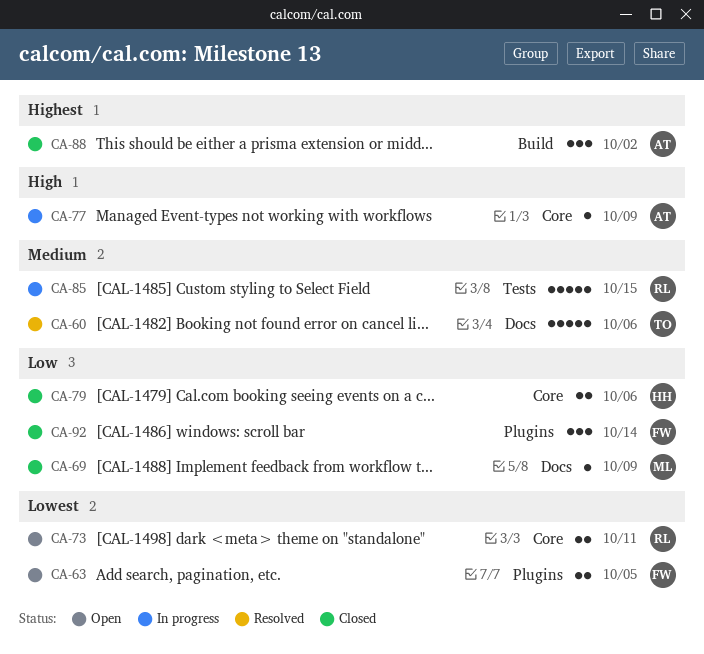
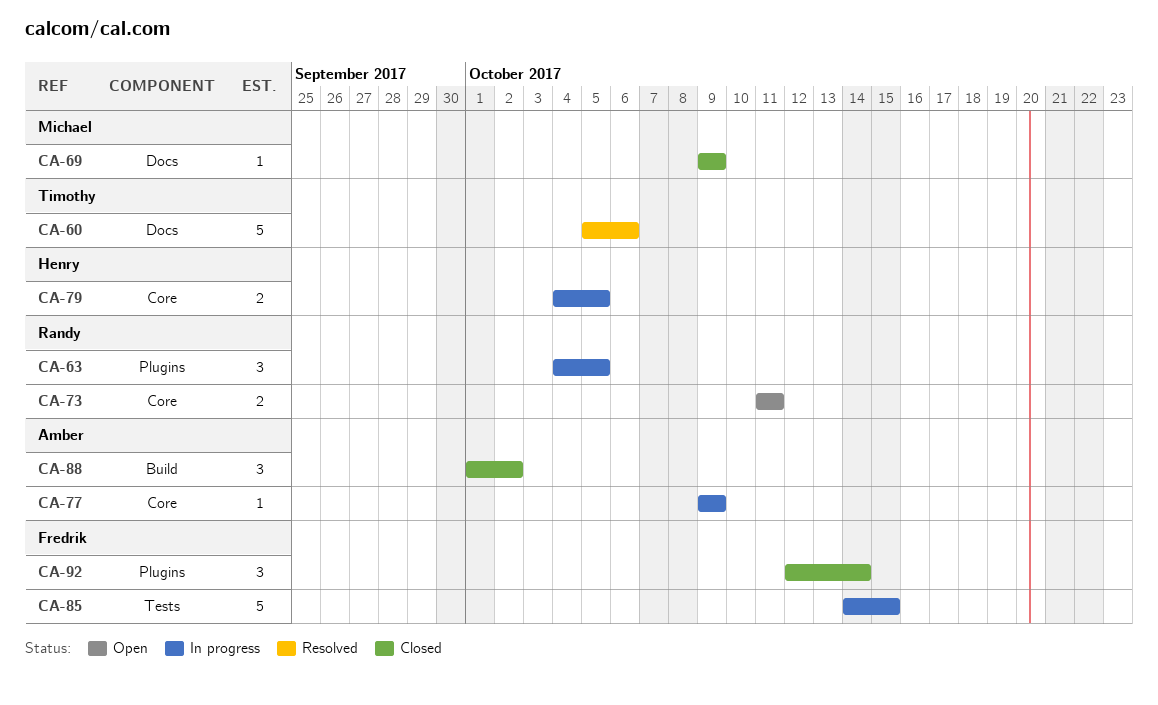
CA-63, status: Open -> In progress
CA-63, owner: Fredrik -> Randy
CA-63, estimate: 2 -> 3
CA-79, status: Closed -> In progress
CA-79, due: Oct 6 -> Oct 5
CA-85, owner: Randy -> Fredrik

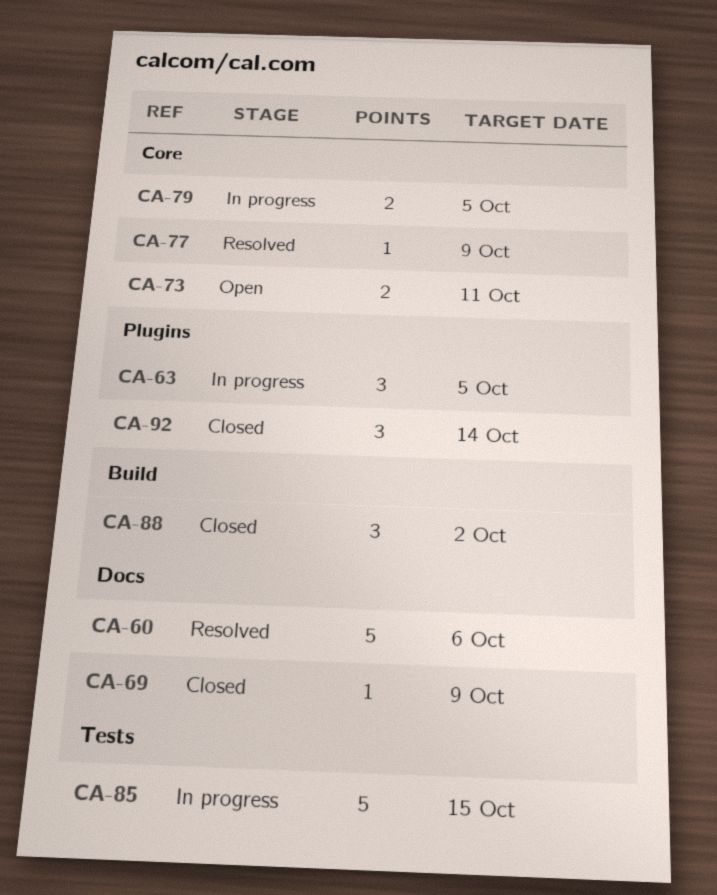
CA-77, status: In progress -> Resolved

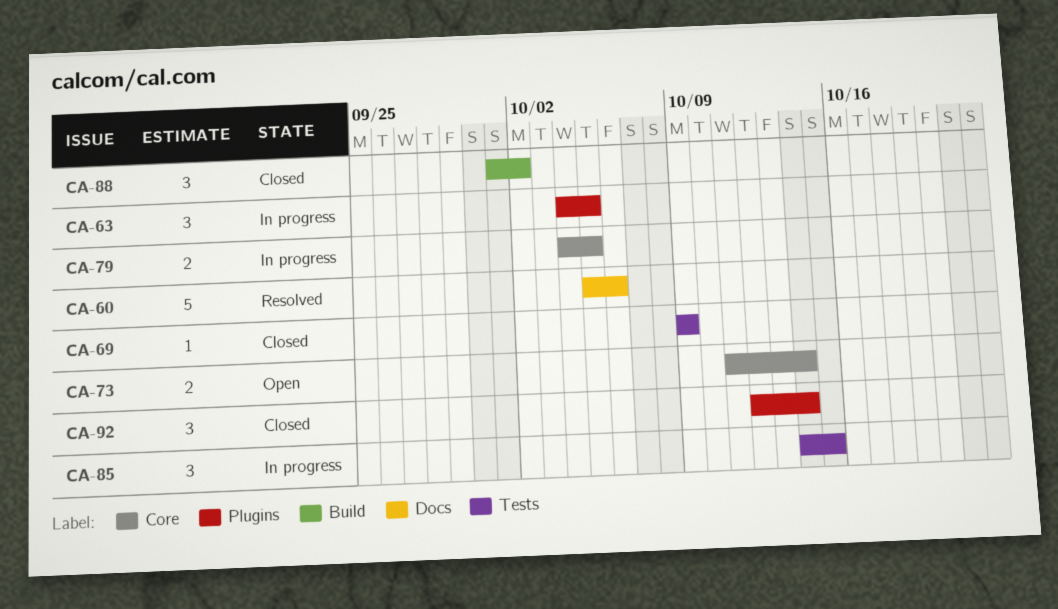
CA-69, label: Docs -> Tests
CA-73, due: Oct 11 -> Oct 14
CA-77: present -> none
CA-85, estimate: 5 -> 3

